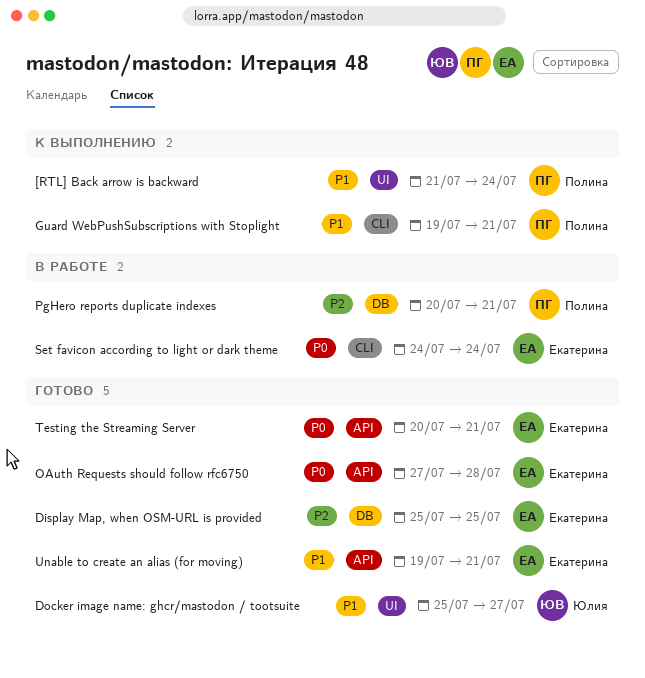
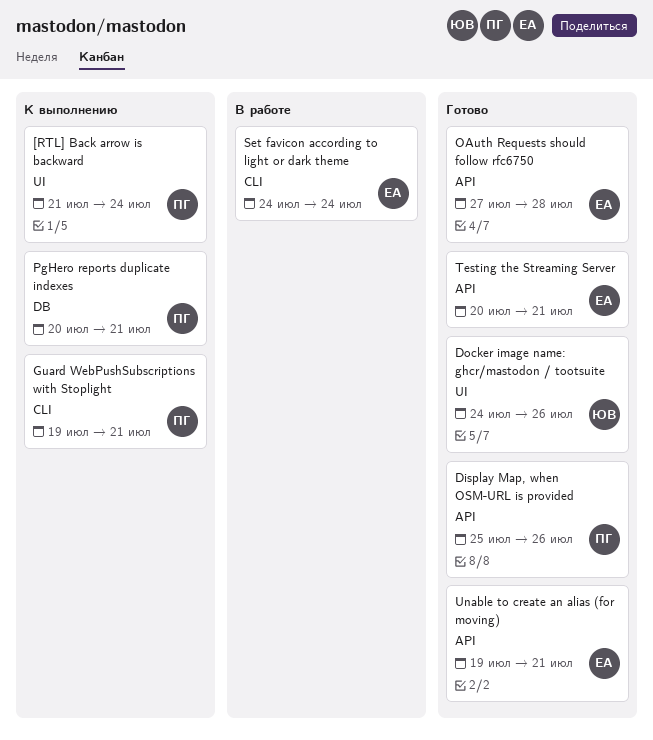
Display Map, when OSM-URL is provided, owner: Екатерина -> Полина
Display Map, when OSM-URL is provided, label: DB -> API
Display Map, when OSM-URL is provided, due: Jul 25 -> Jul 26
Docker image name: ghcr/mastodon / tootsuite, start: Jul 25 -> Jul 24
Docker image name: ghcr/mastodon / tootsuite, due: Jul 27 -> Jul 26
PgHero reports duplicate indexes, status: В работе -> К выполнению

